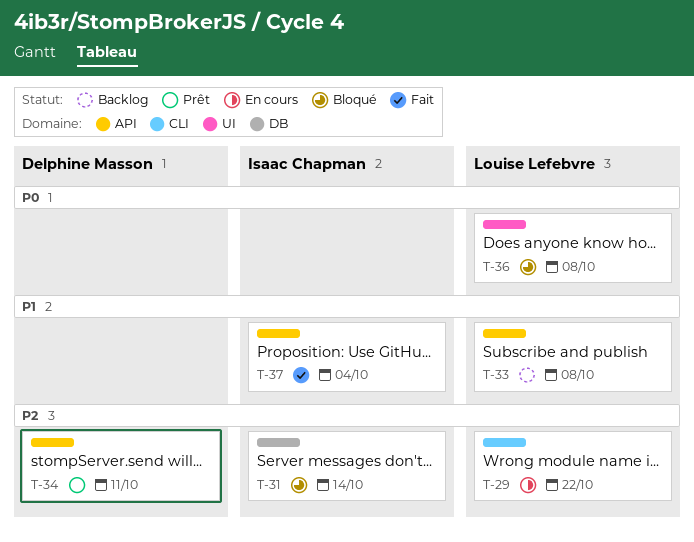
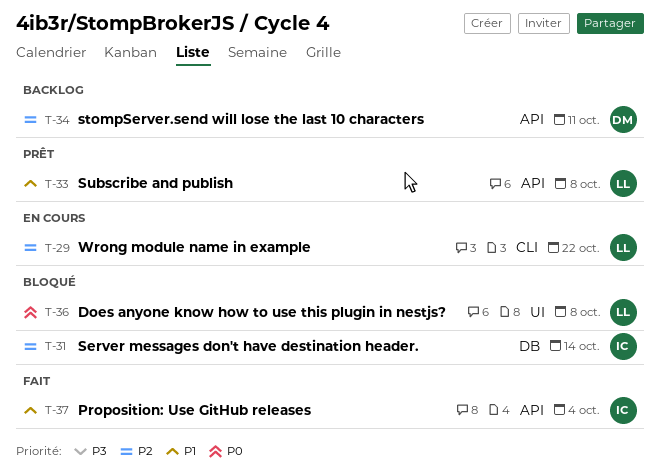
T-33, status: Backlog -> Prêt
T-34, status: Prêt -> Backlog

